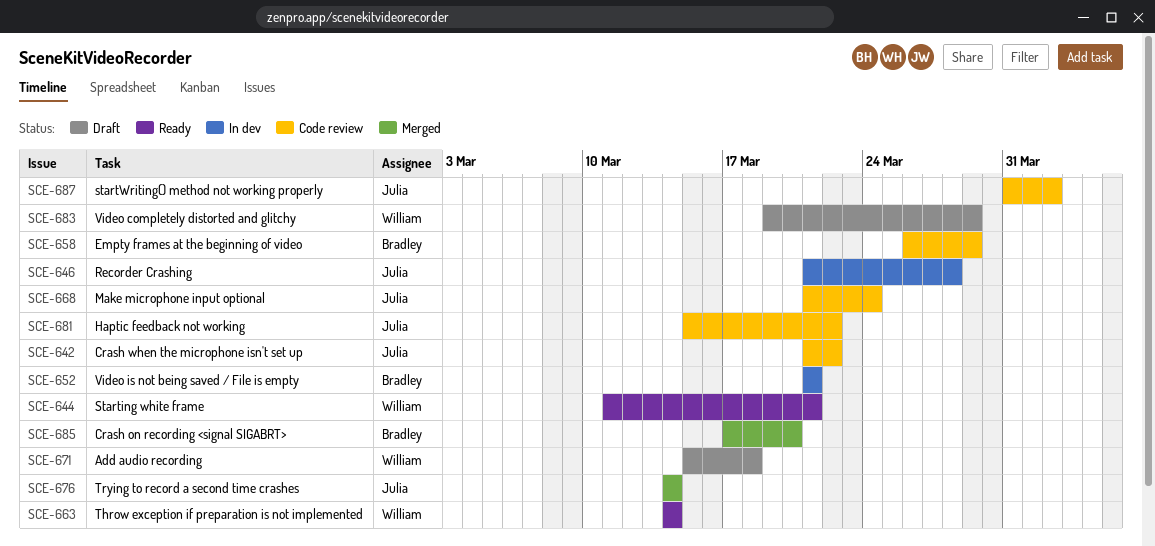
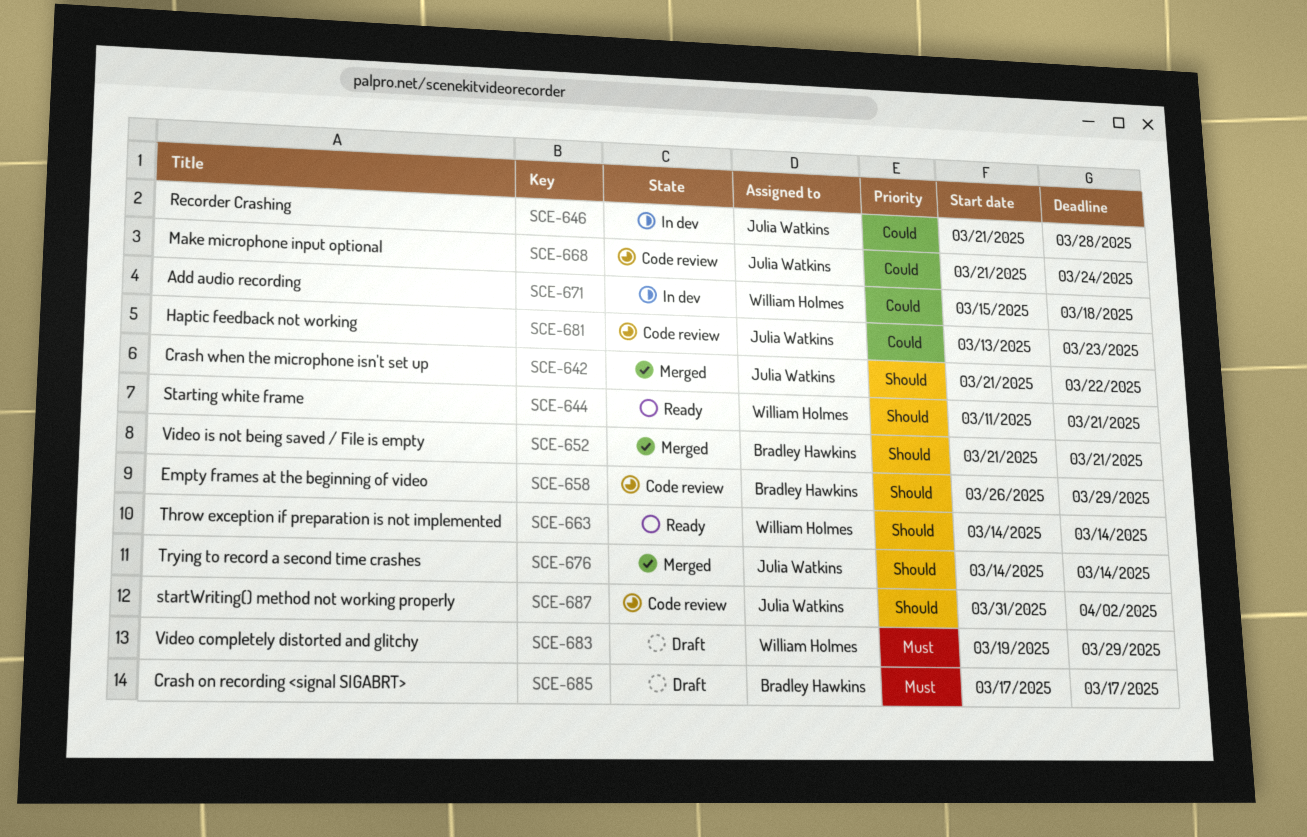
SCE-642, status: Code review -> Merged
SCE-652, status: In dev -> Merged
SCE-671, status: Draft -> In dev
SCE-681, start: Mar 15 -> Mar 13
SCE-681, due: Mar 22 -> Mar 23
SCE-685, status: Merged -> Draft
SCE-685, due: Mar 20 -> Mar 17

